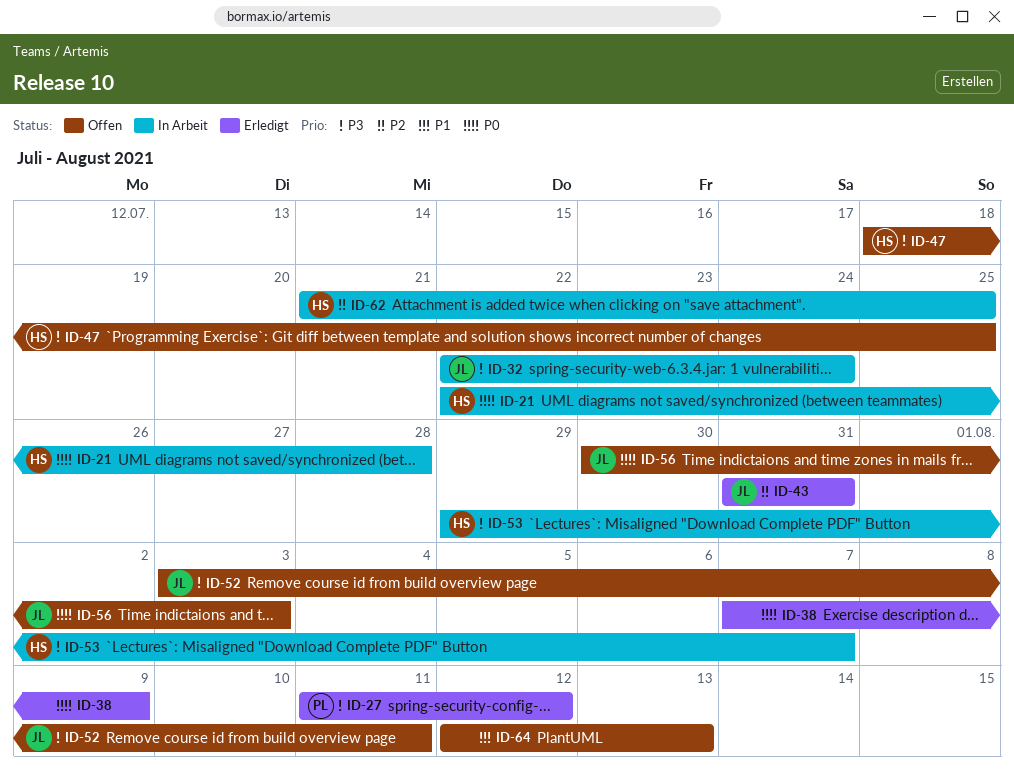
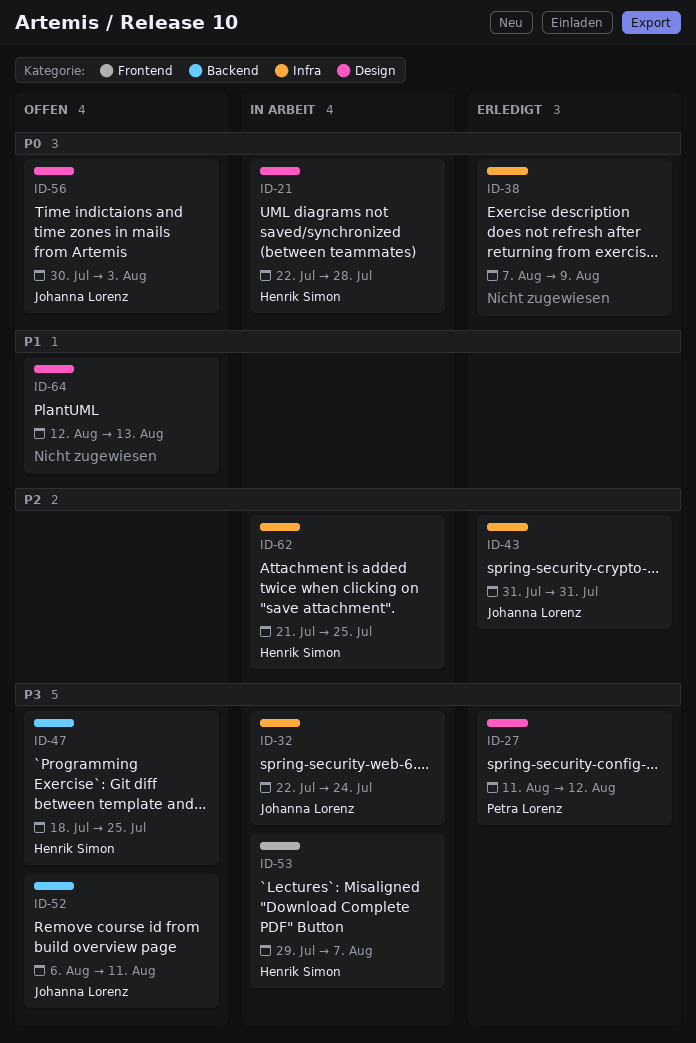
ID-52, start: Aug 3 -> Aug 6

